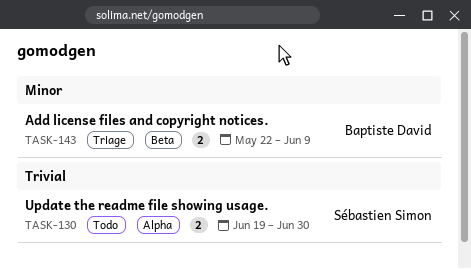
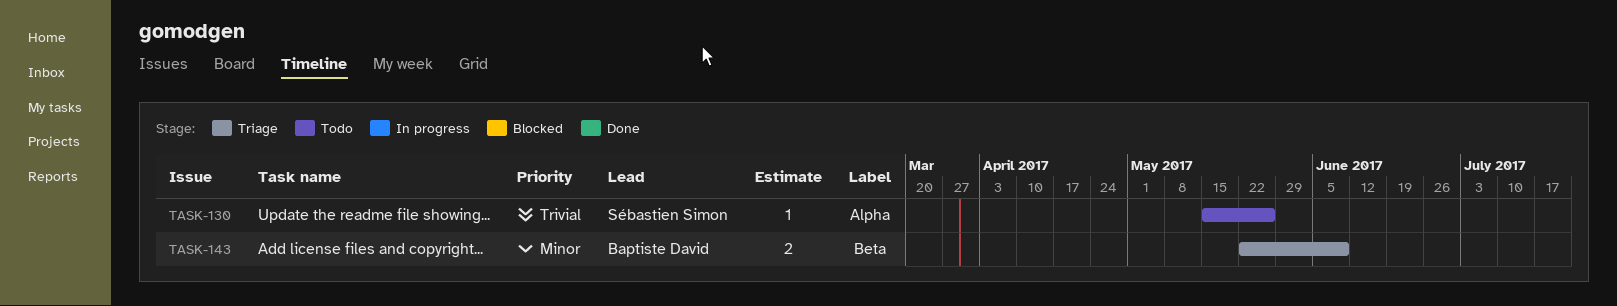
TASK-130, estimate: 2 -> 1
TASK-130, start: Jun 19 -> May 15
TASK-130, due: Jun 30 -> May 26

